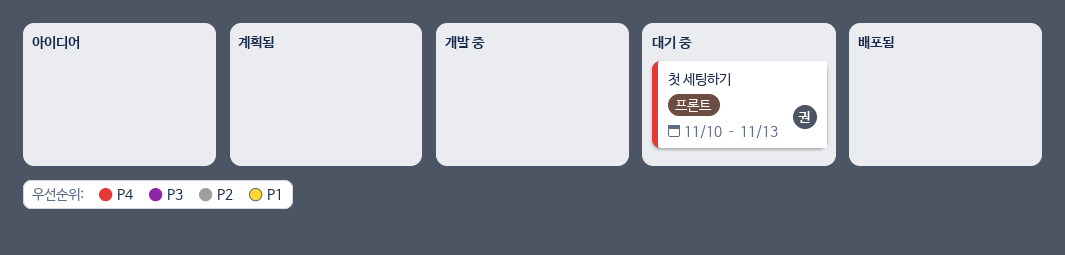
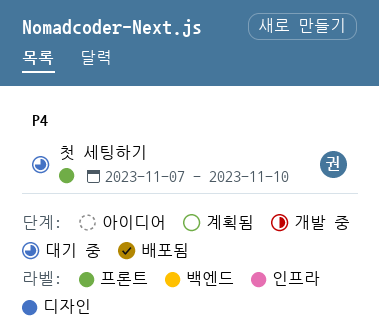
첫 세팅하기, start: Nov 10 -> Nov 7
첫 세팅하기, due: Nov 13 -> Nov 10

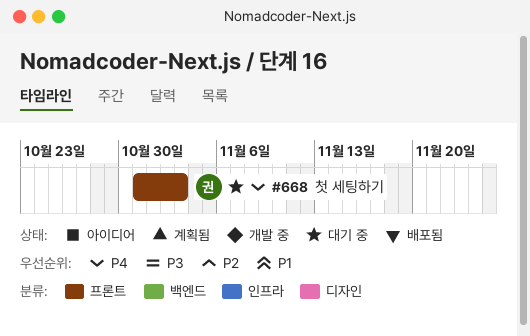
첫 세팅하기, start: Nov 7 -> Oct 31
첫 세팅하기, due: Nov 10 -> Nov 3

